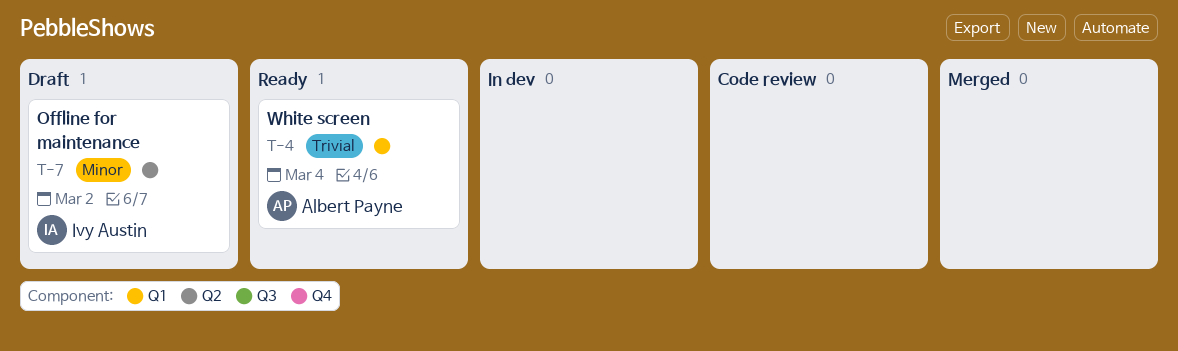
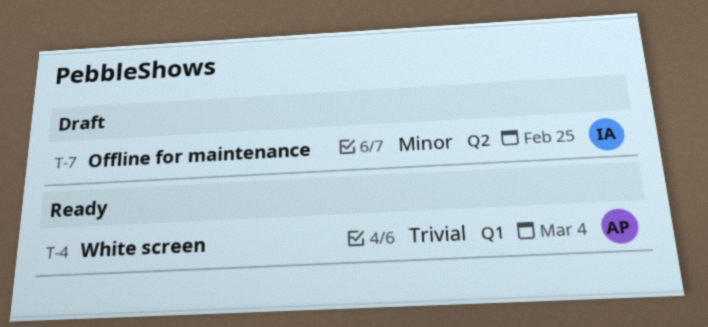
T-7, due: Mar 2 -> Feb 25

